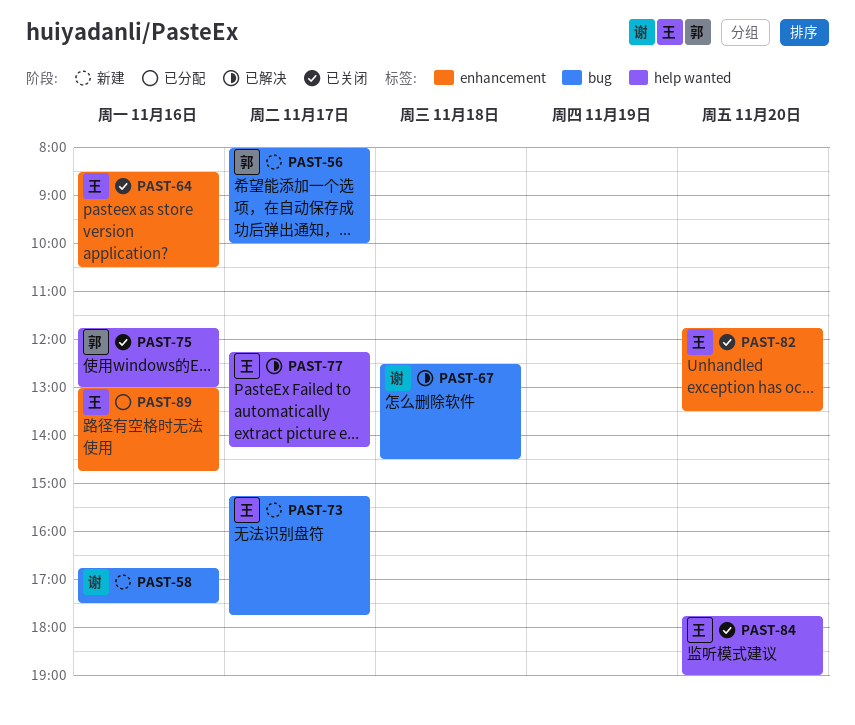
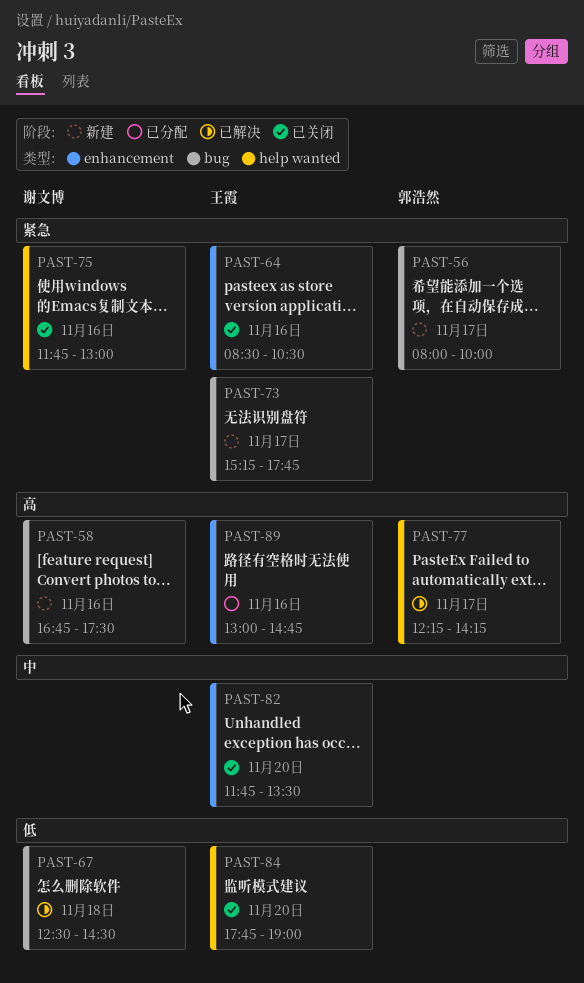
PAST-75, owner: 郭浩然 -> 谢文博
PAST-77, owner: 王霞 -> 郭浩然

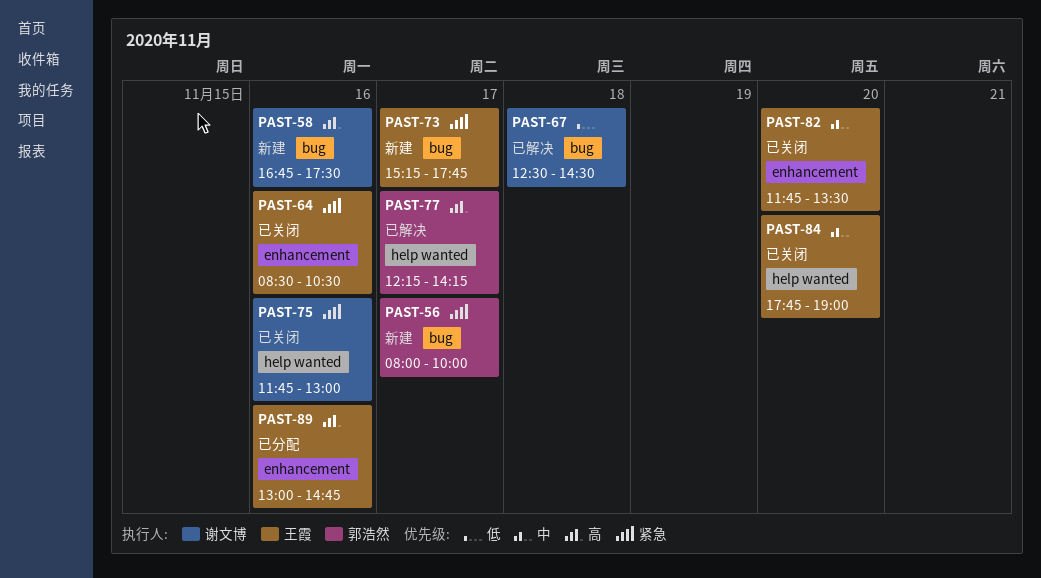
PAST-84, priority: 低 -> 中

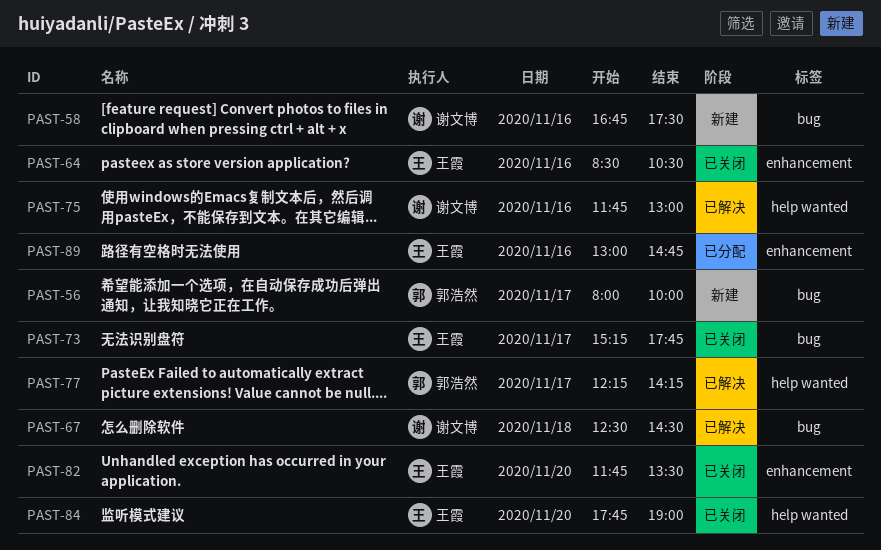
PAST-73, status: 新建 -> 已关闭
PAST-75, status: 已关闭 -> 已解决

